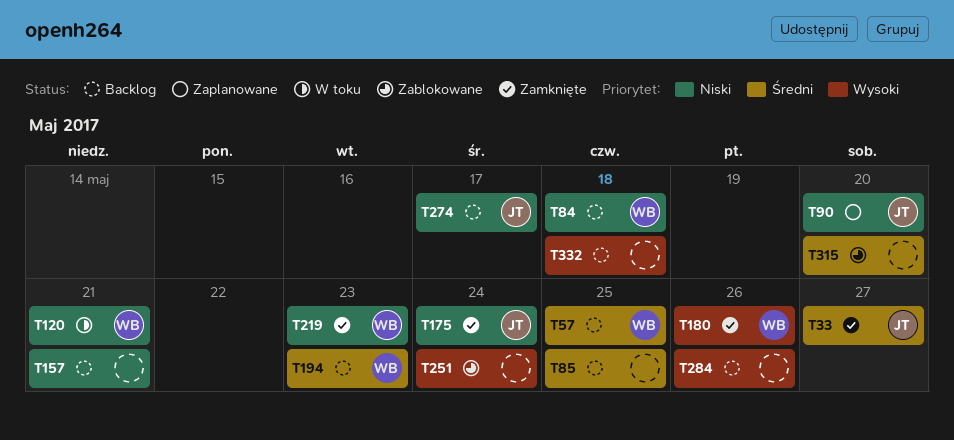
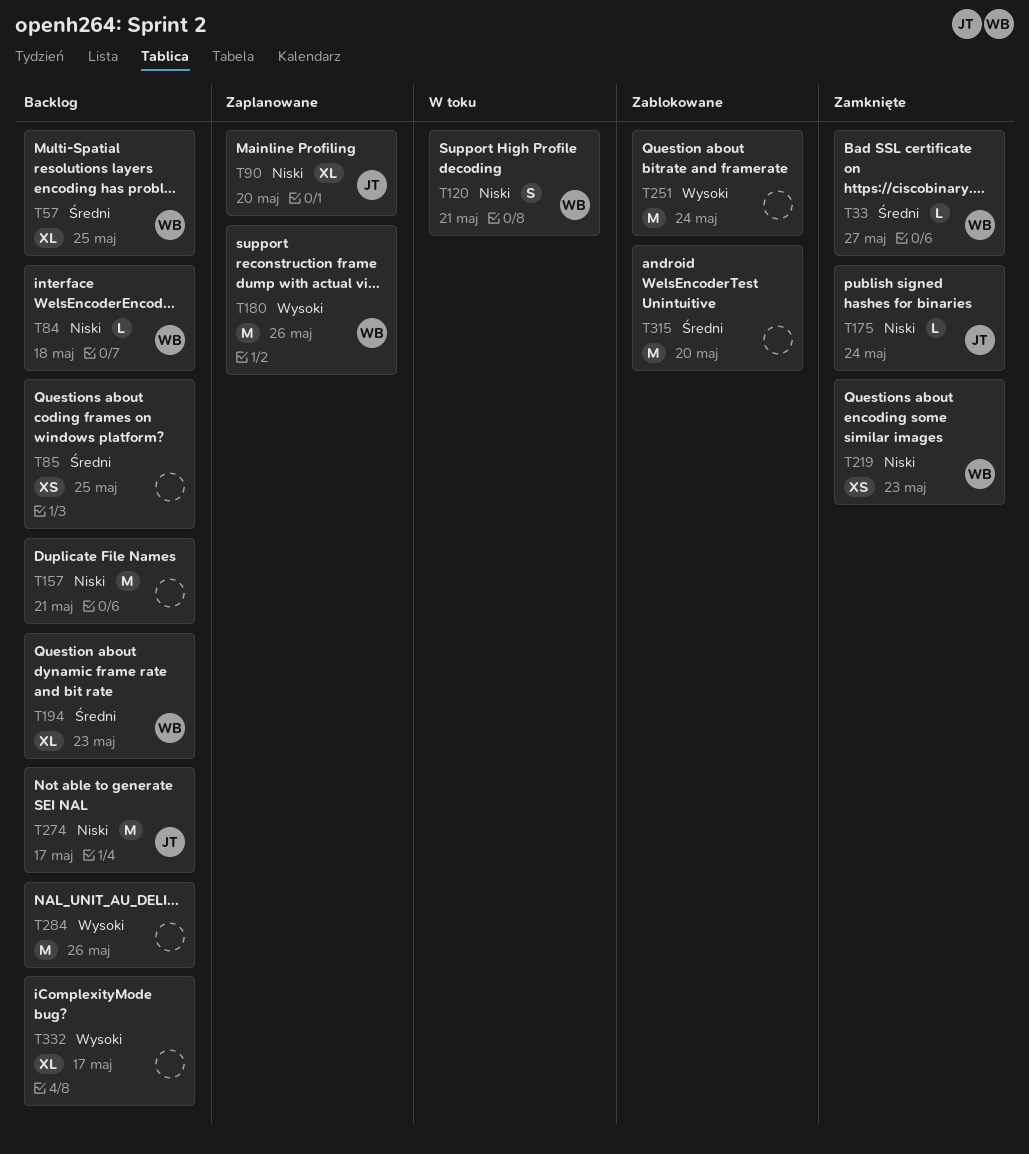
T33, owner: JT -> WB
T180, status: Zamknięte -> Zaplanowane
T332, due: May 18 -> May 17

